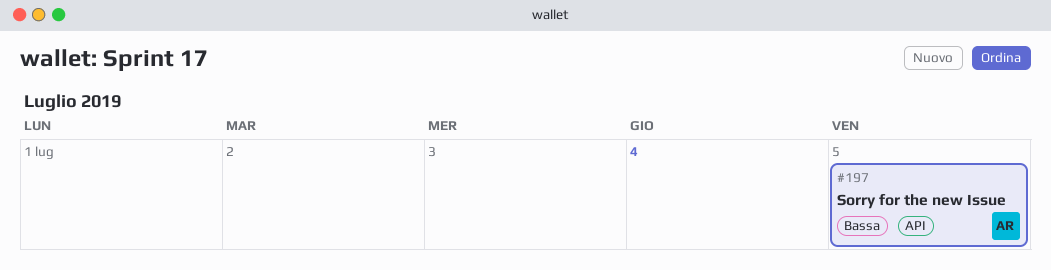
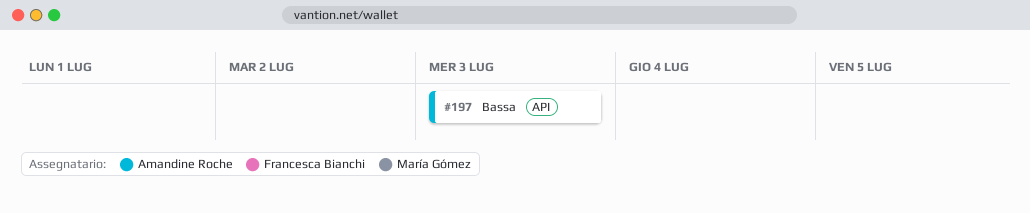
#197, due: Jul 5 -> Jul 3

